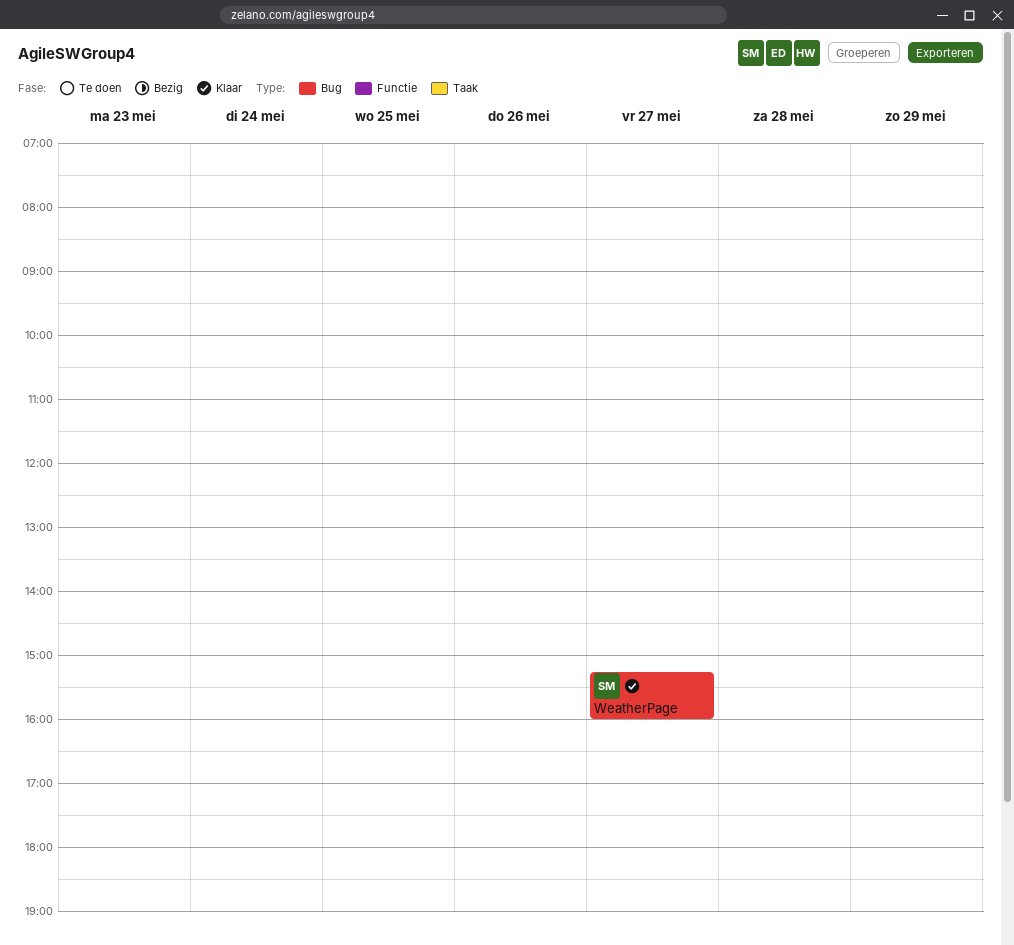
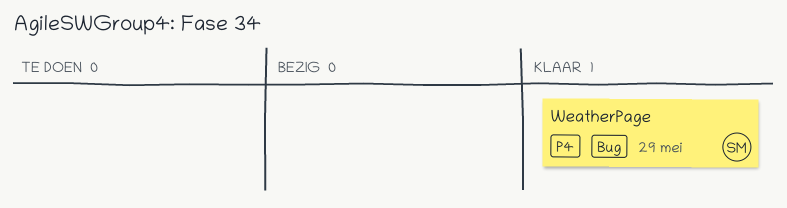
WeatherPage, day: May 27 -> May 29

